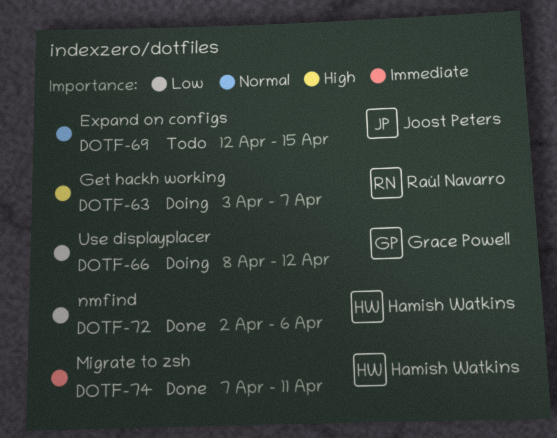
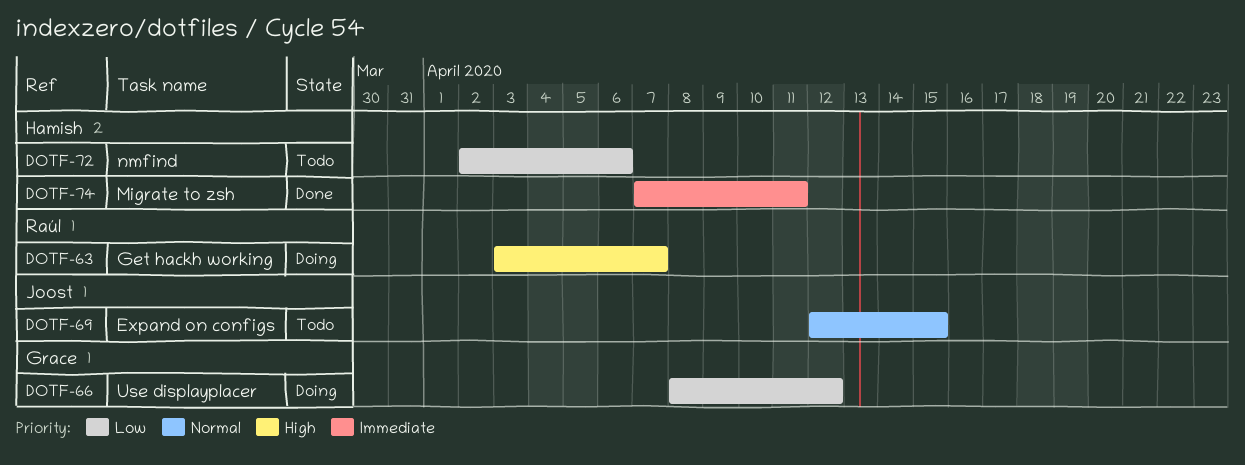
DOTF-72, status: Done -> Todo

